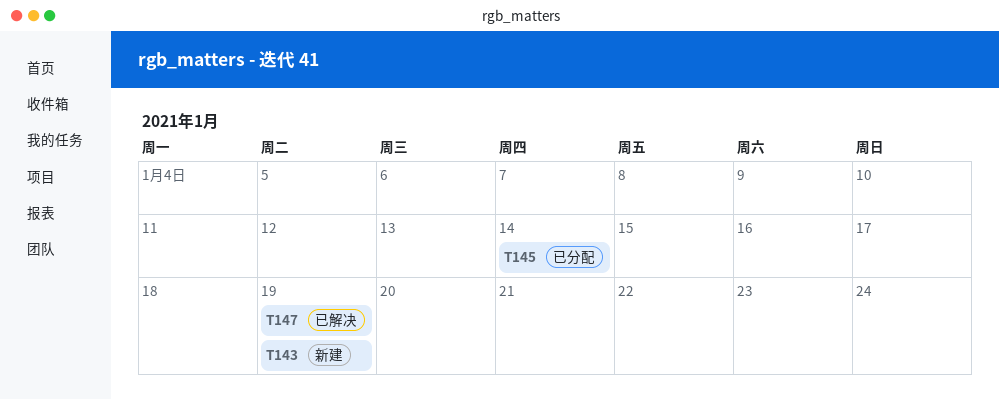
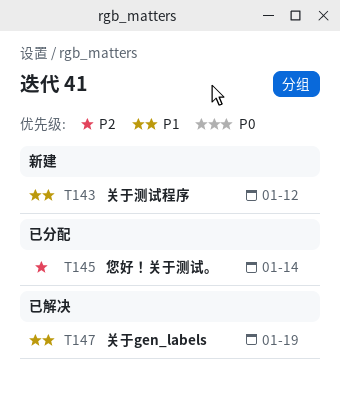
T143, due: Jan 19 -> Jan 12

